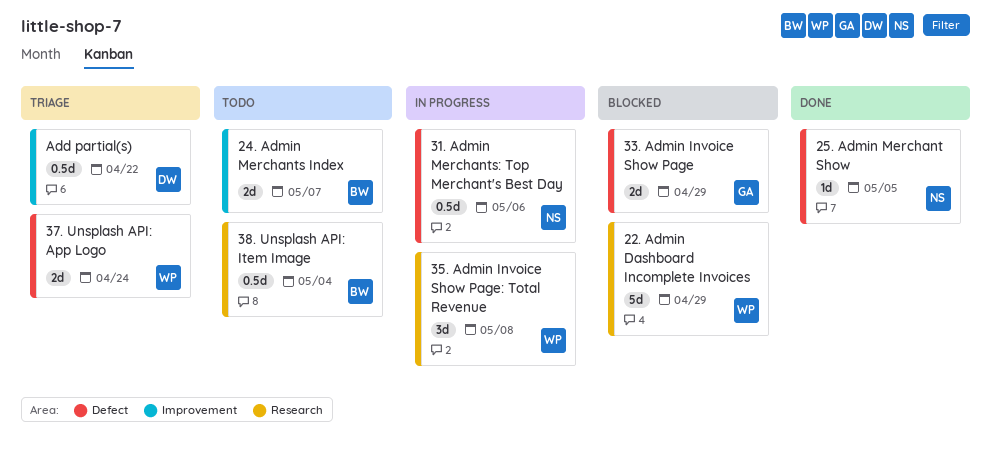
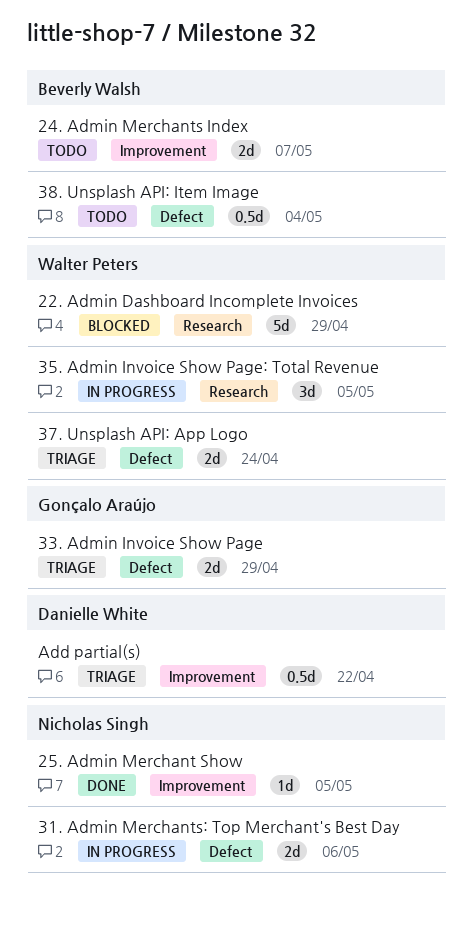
25. Admin Merchant Show, label: Defect -> Improvement
31. Admin Merchants: Top Merchant's Best Day, estimate: 0.5d -> 2d
33. Admin Invoice Show Page, status: Blocked -> Triage
35. Admin Invoice Show Page: Total Revenue, due: May 8 -> May 5
38. Unsplash API: Item Image, label: Research -> Defect

